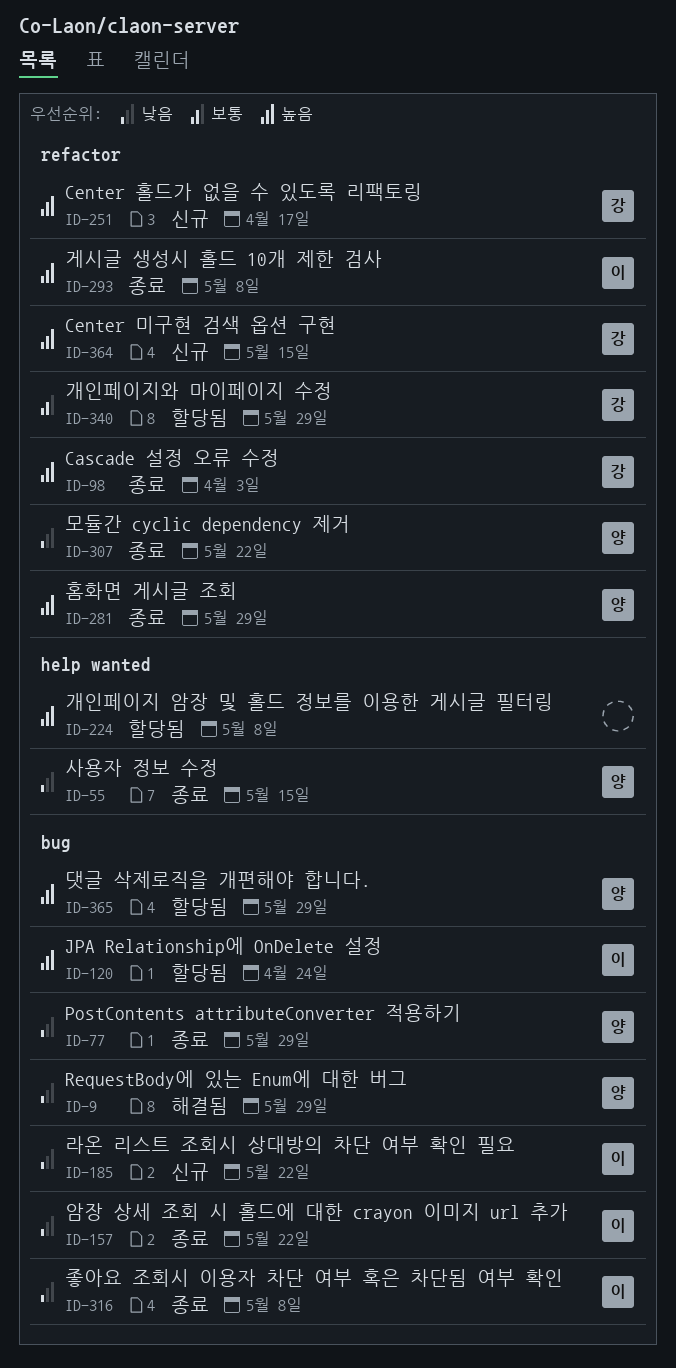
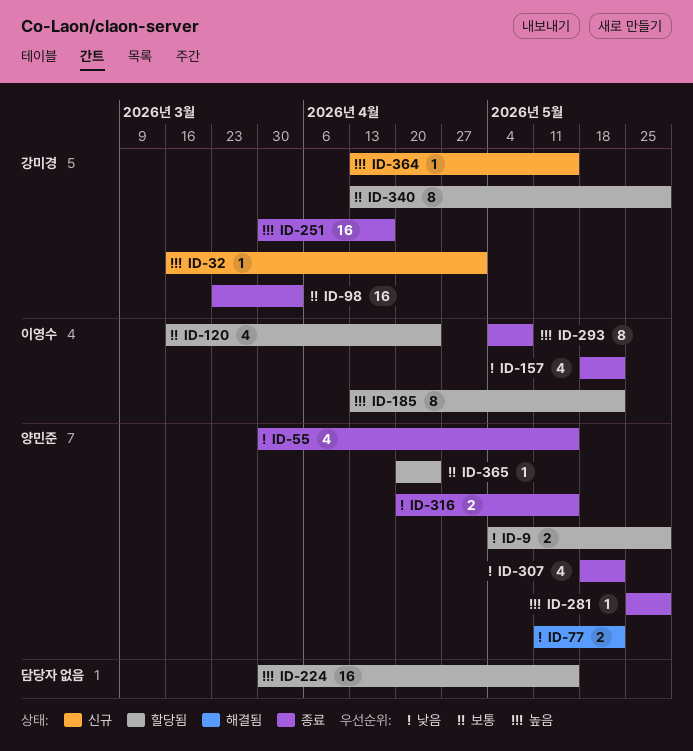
ID-9, status: 해결됨 -> 할당됨
ID-32: none -> present
ID-77, status: 종료 -> 해결됨
ID-77, due: May 29 -> May 22
ID-98, priority: 높음 -> 보통
ID-120, priority: 높음 -> 보통
ID-185, status: 신규 -> 할당됨
ID-185, priority: 낮음 -> 높음
ID-224, due: May 8 -> May 15
ID-251, status: 신규 -> 종료
ID-316, owner: 이영수 -> 양민준
ID-316, due: May 8 -> May 15
ID-365, priority: 높음 -> 보통
ID-365, due: May 29 -> Apr 24

